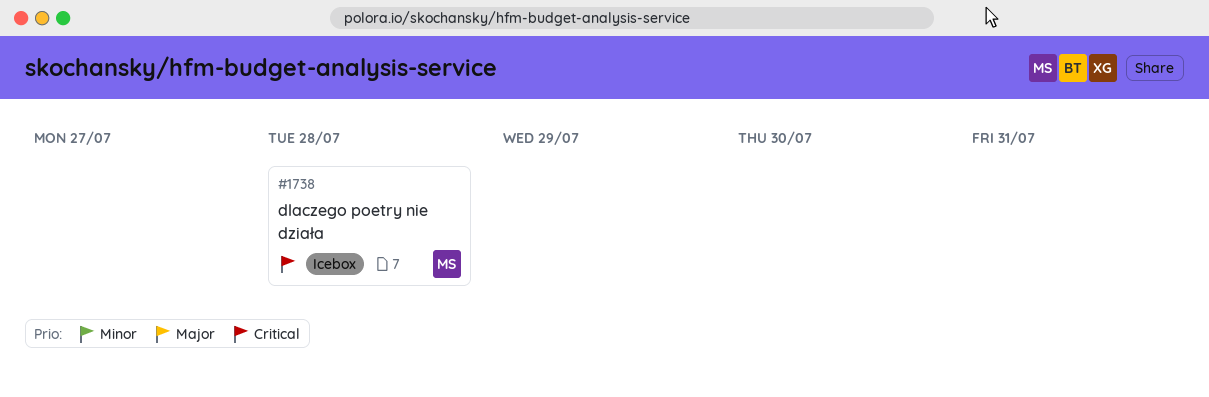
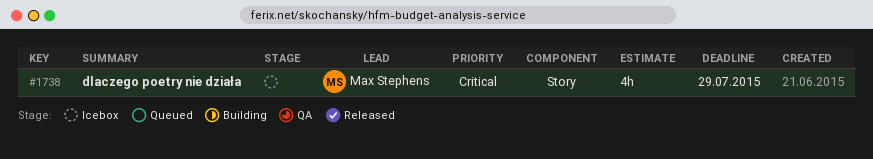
#1738, due: Jul 28 -> Jul 29

